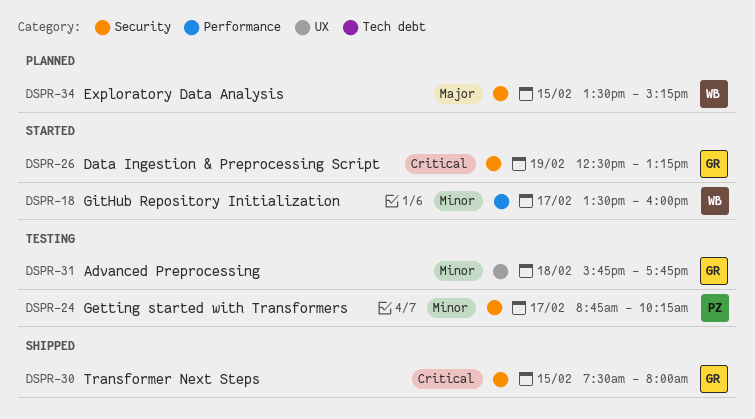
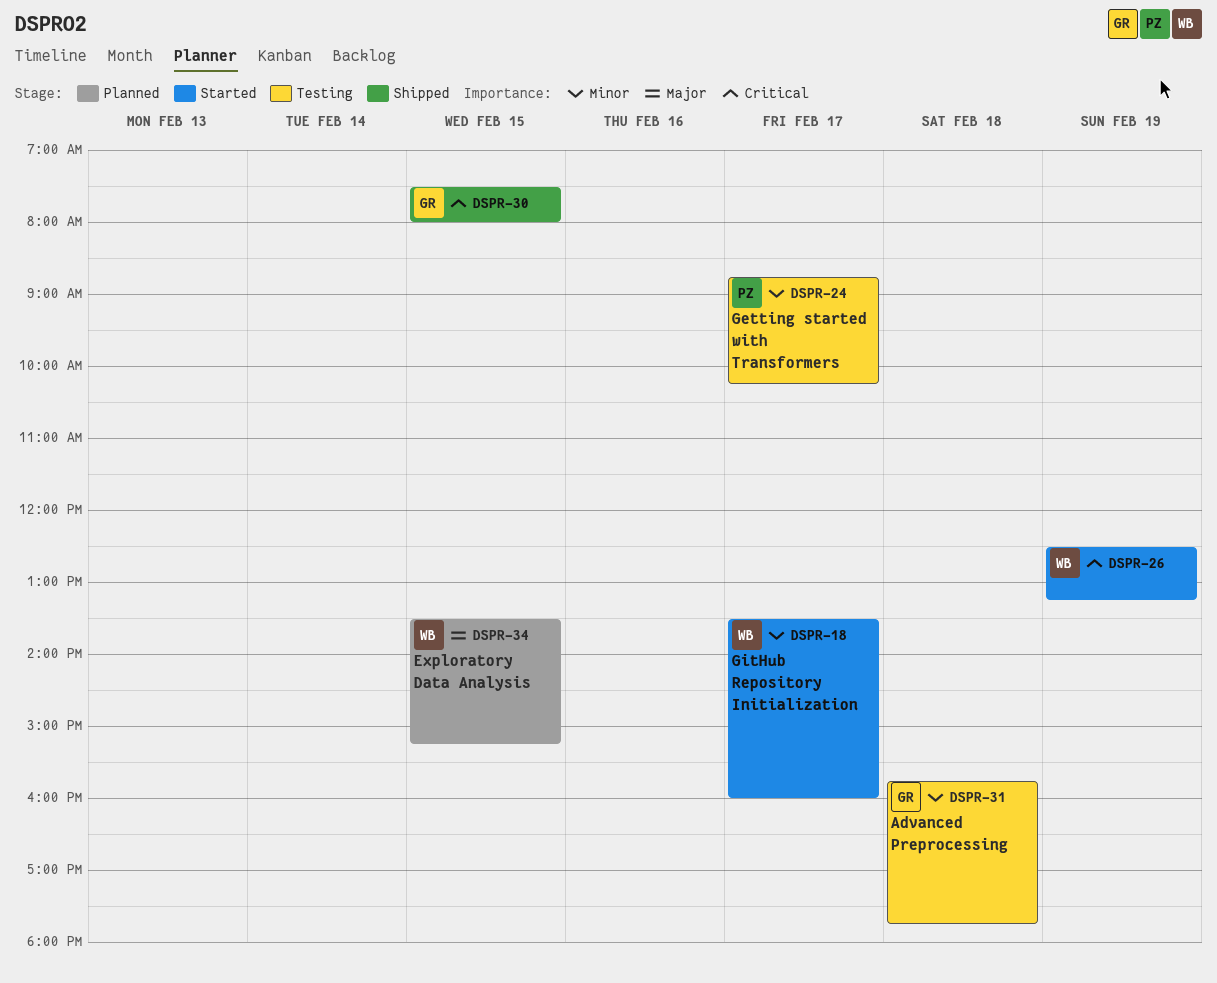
DSPR-26, owner: GR -> WB

